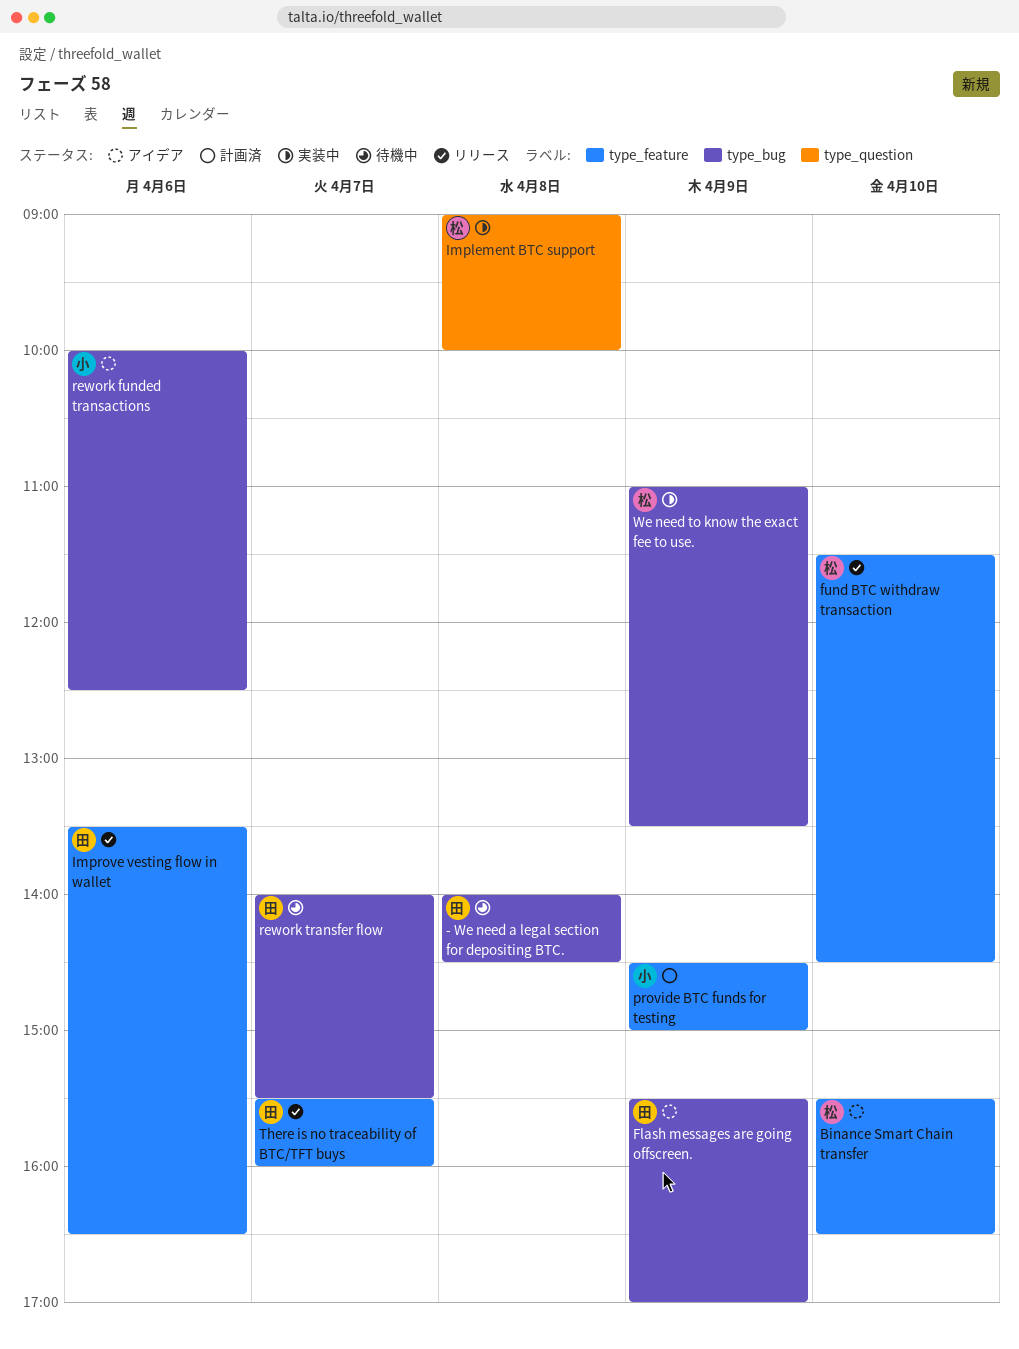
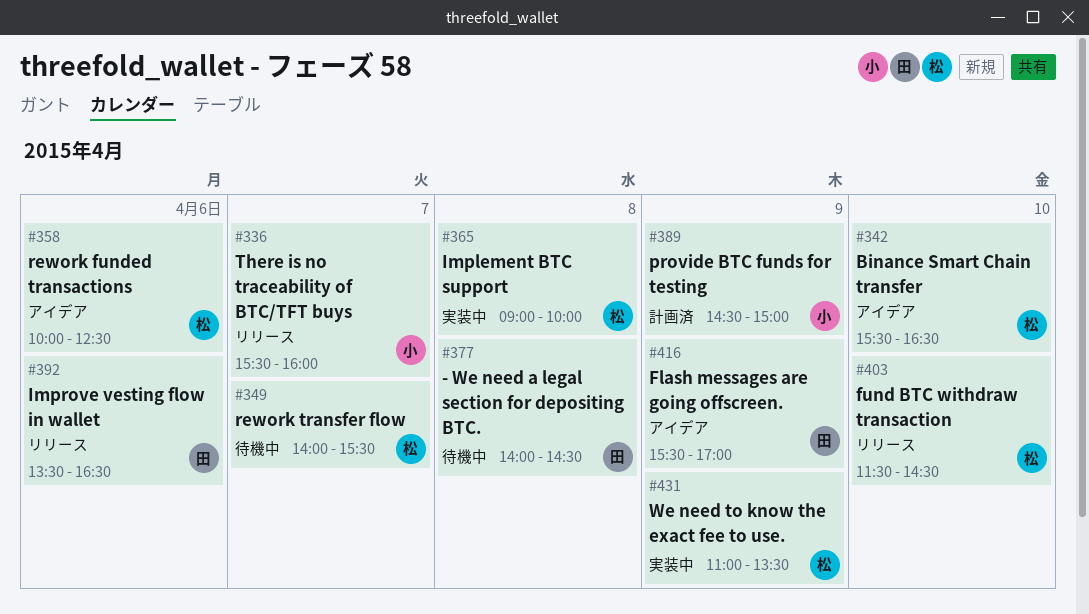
rework funded transactions, owner: 小 -> 松
rework transfer flow, owner: 田 -> 松
There is no traceability of BTC/TFT buys, owner: 田 -> 小

